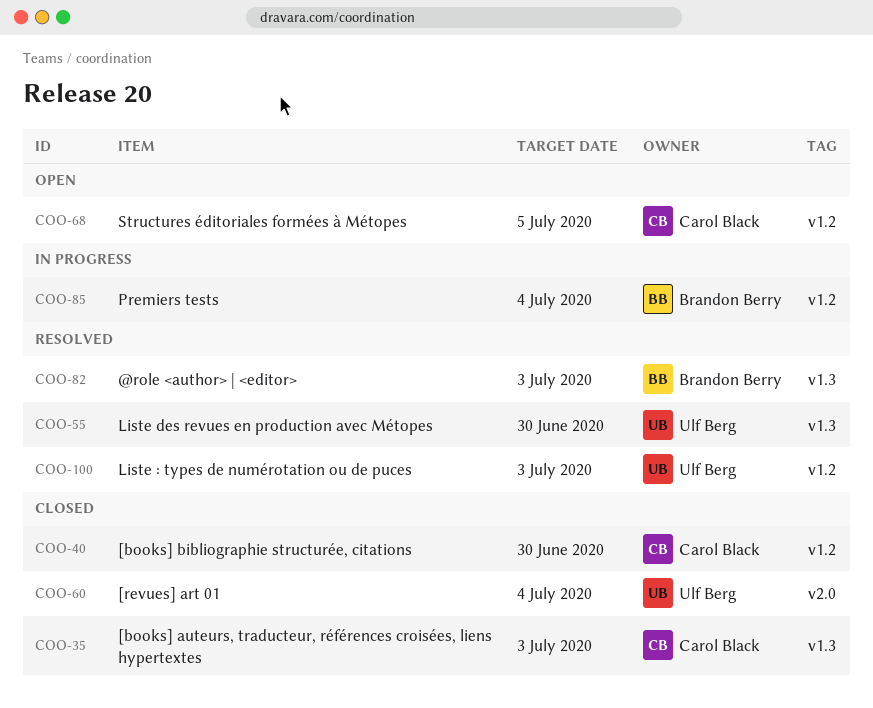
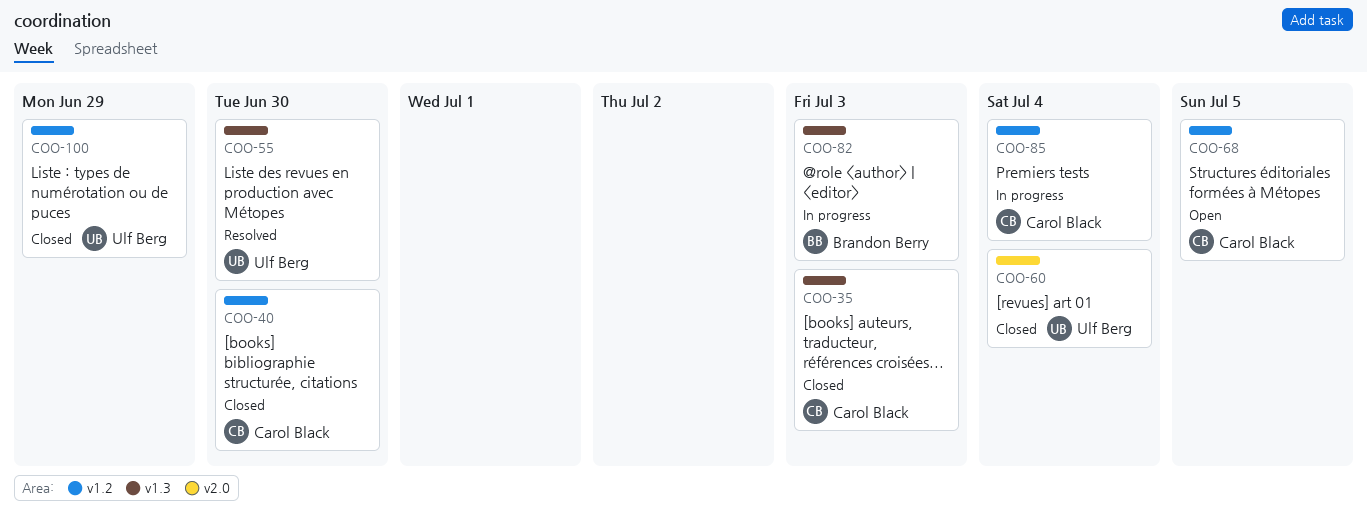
COO-82, status: Resolved -> In progress
COO-85, owner: Brandon Berry -> Carol Black
COO-100, status: Resolved -> Closed
COO-100, due: Jul 3 -> Jun 29

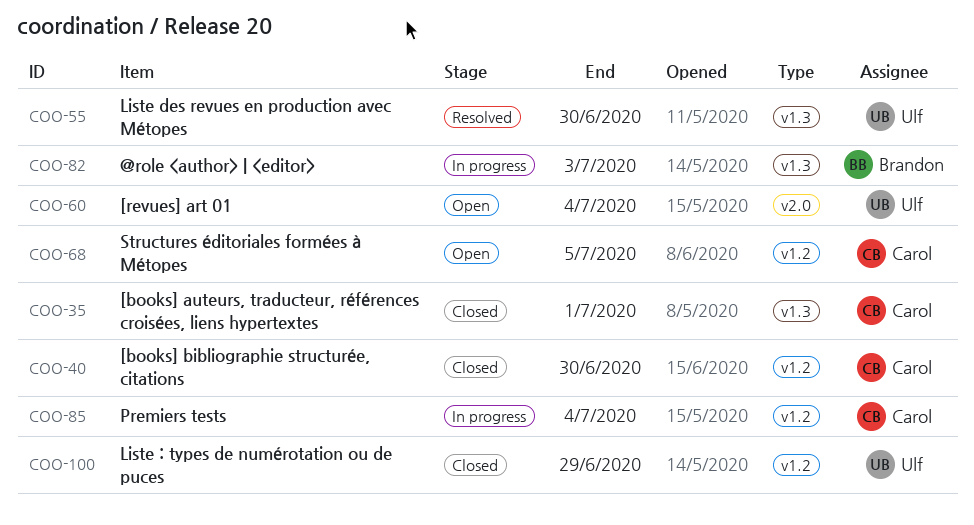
COO-35, due: Jul 3 -> Jul 1
COO-60, status: Closed -> Open

